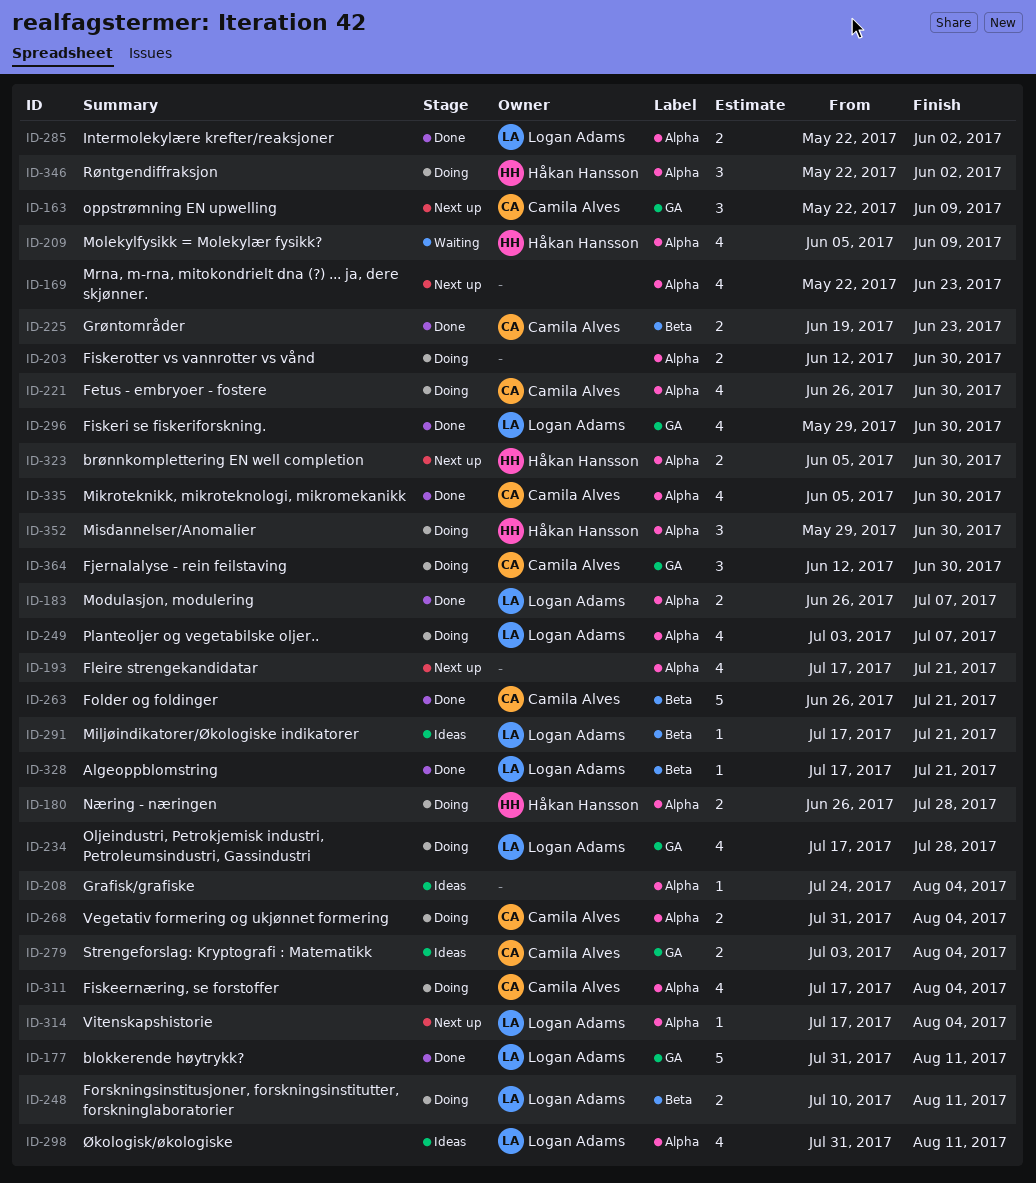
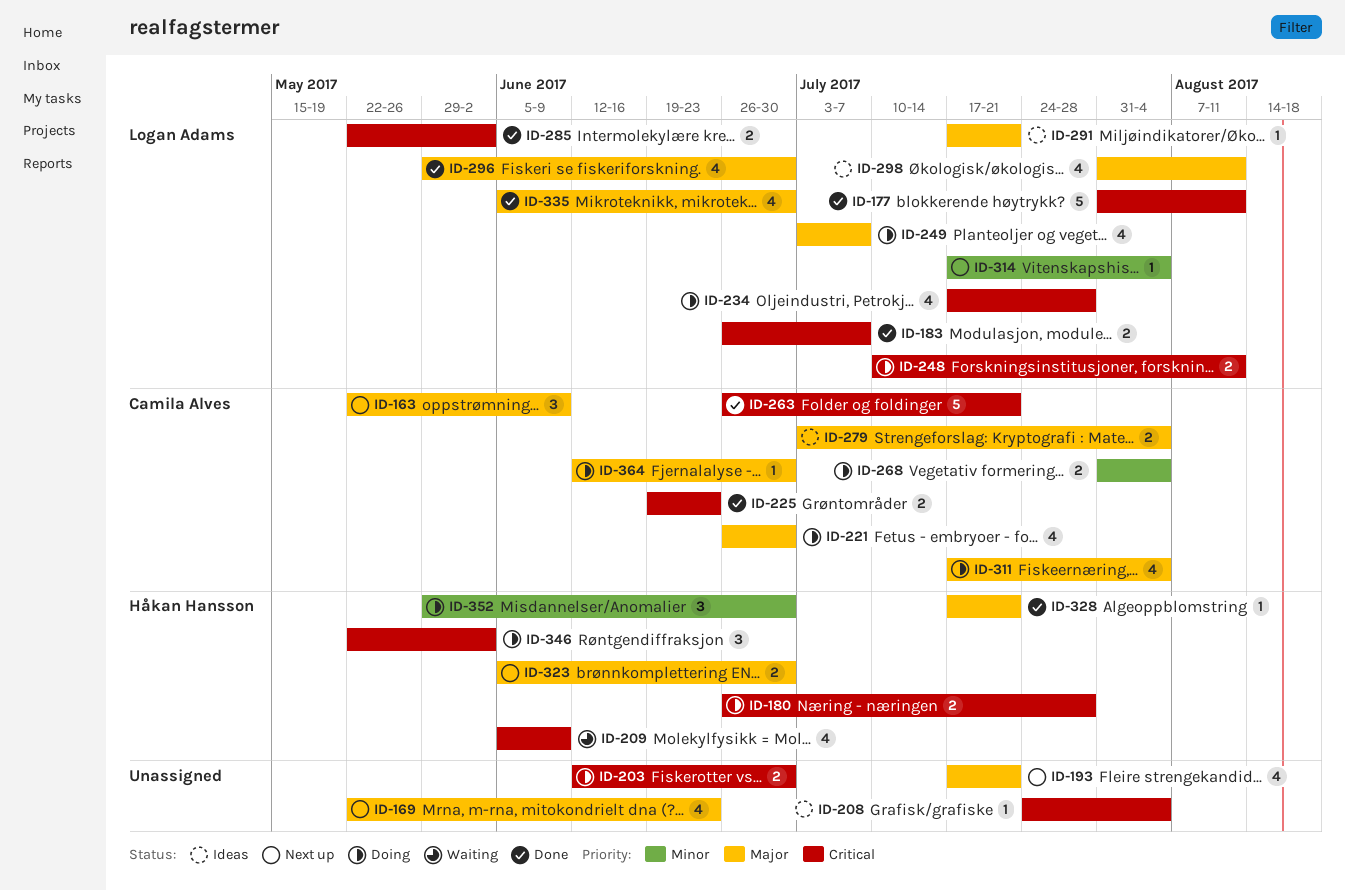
ID-328, owner: Logan Adams -> Håkan Hansson
ID-335, owner: Camila Alves -> Logan Adams
ID-364, estimate: 3 -> 1

